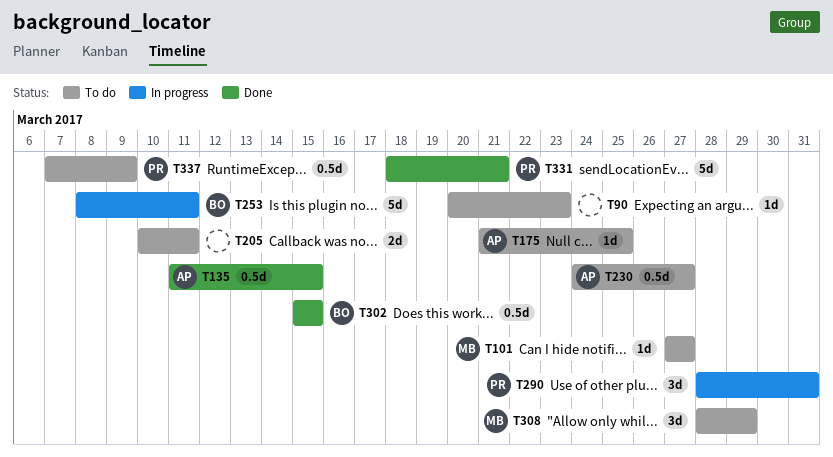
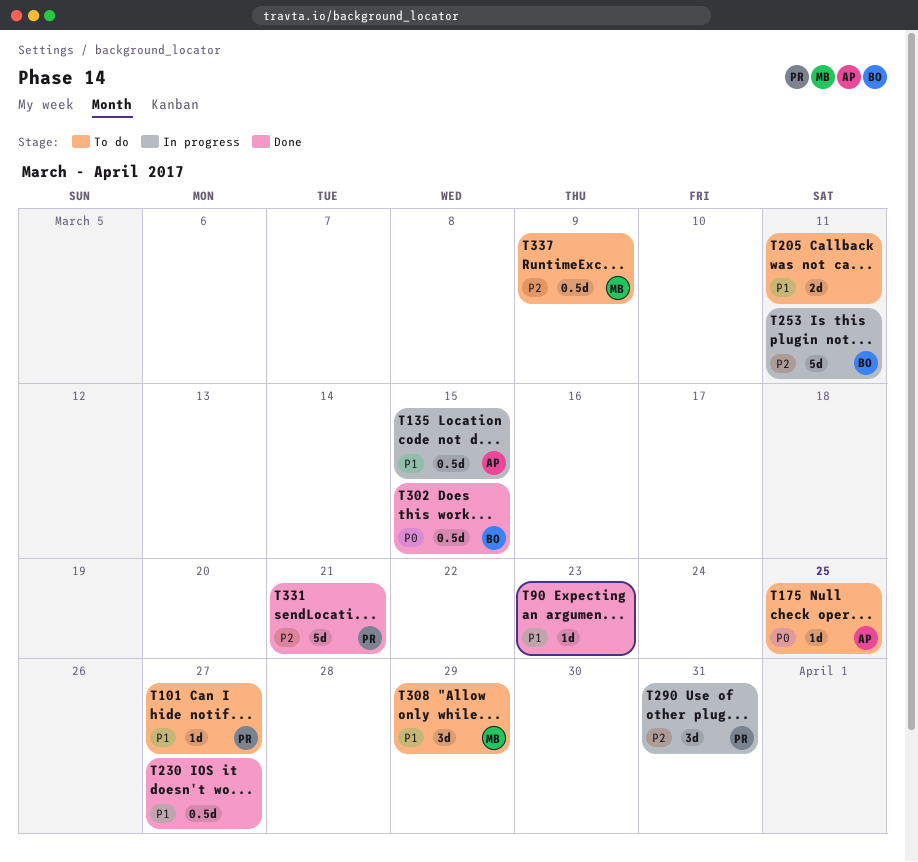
T90, status: To do -> Done
T101, owner: MB -> PR
T135, status: Done -> In progress
T230, status: To do -> Done
T230, owner: AP -> none
T337, owner: PR -> MB

